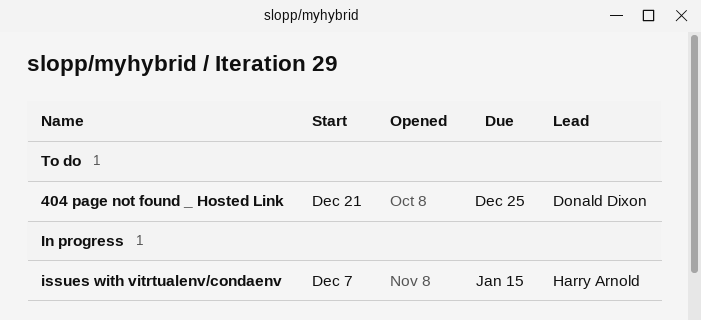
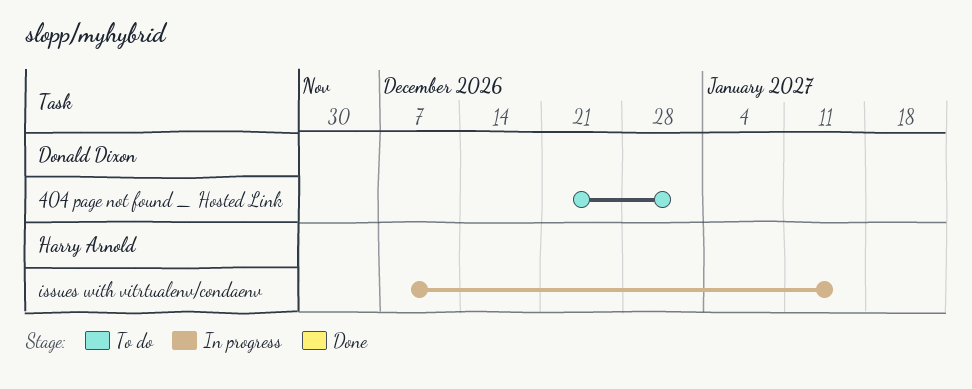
404 page not found _ Hosted Link, due: Dec 25 -> Jan 1

